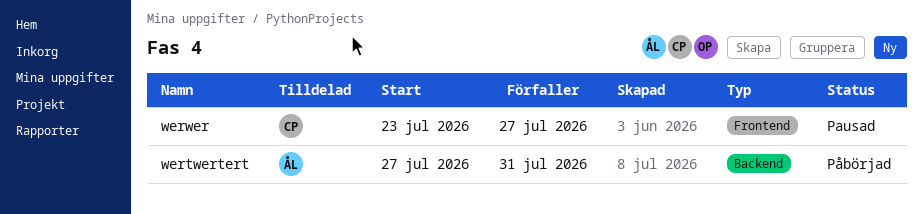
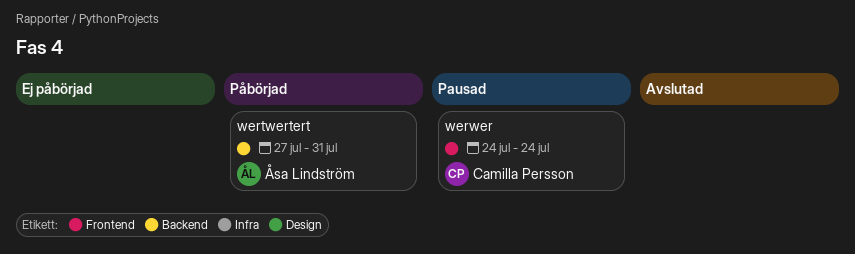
werwer, start: Jul 23 -> Jul 24
werwer, due: Jul 27 -> Jul 24

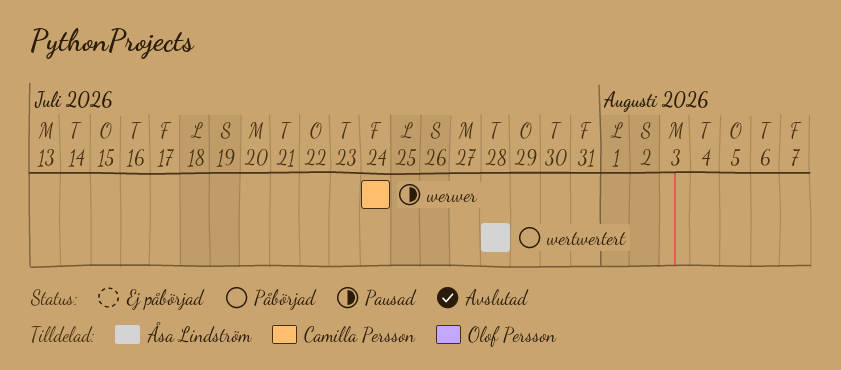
wertwertert, start: Jul 27 -> Jul 28
wertwertert, due: Jul 31 -> Jul 28

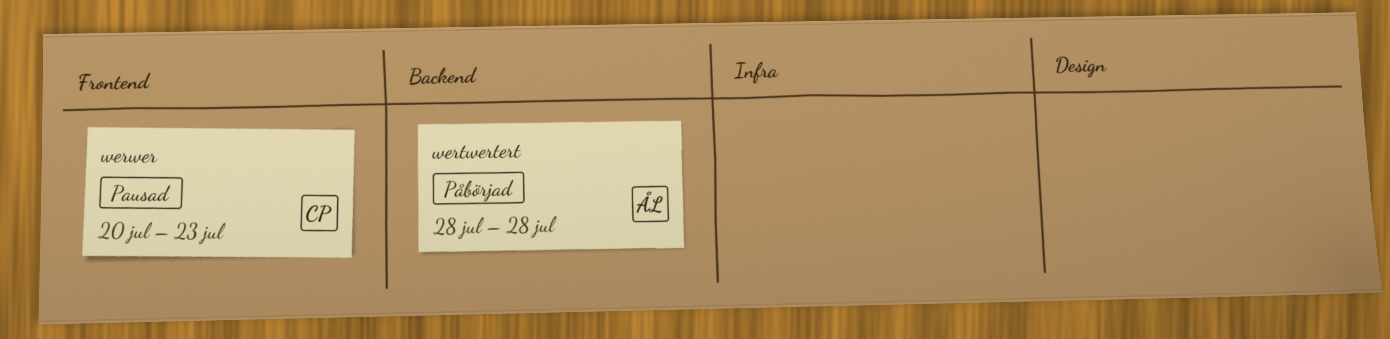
werwer, start: Jul 24 -> Jul 20
werwer, due: Jul 24 -> Jul 23

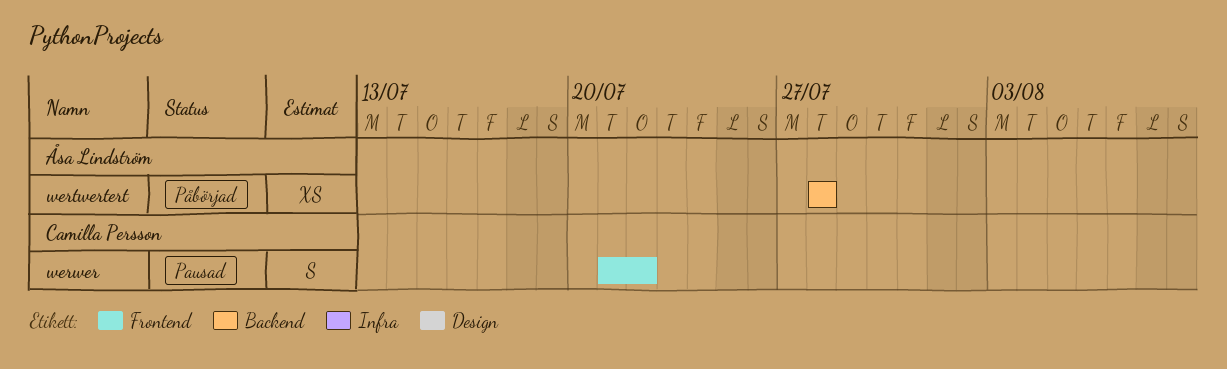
werwer, start: Jul 20 -> Jul 21
werwer, due: Jul 23 -> Jul 22

